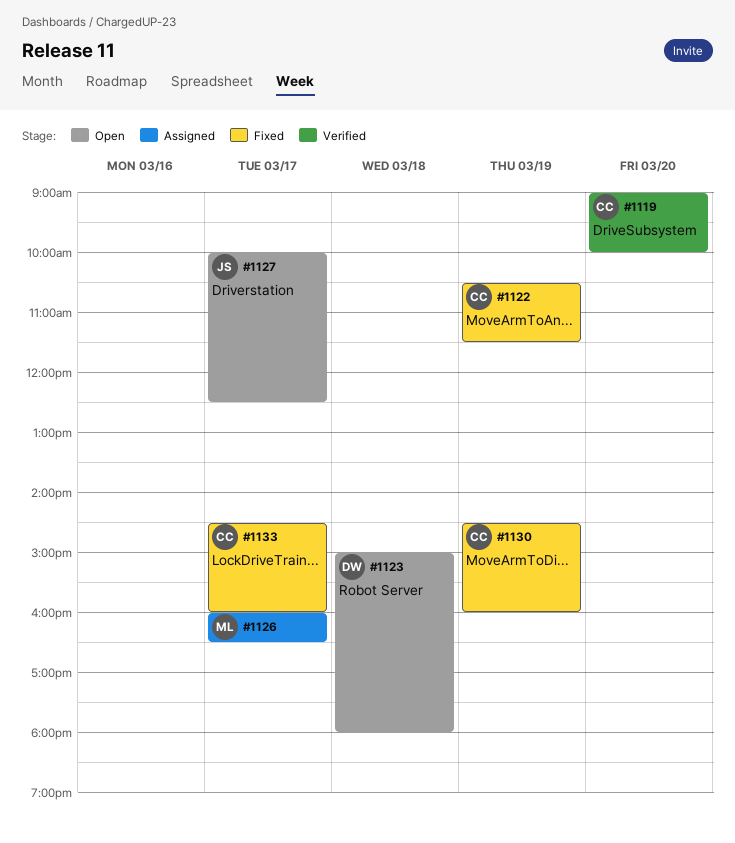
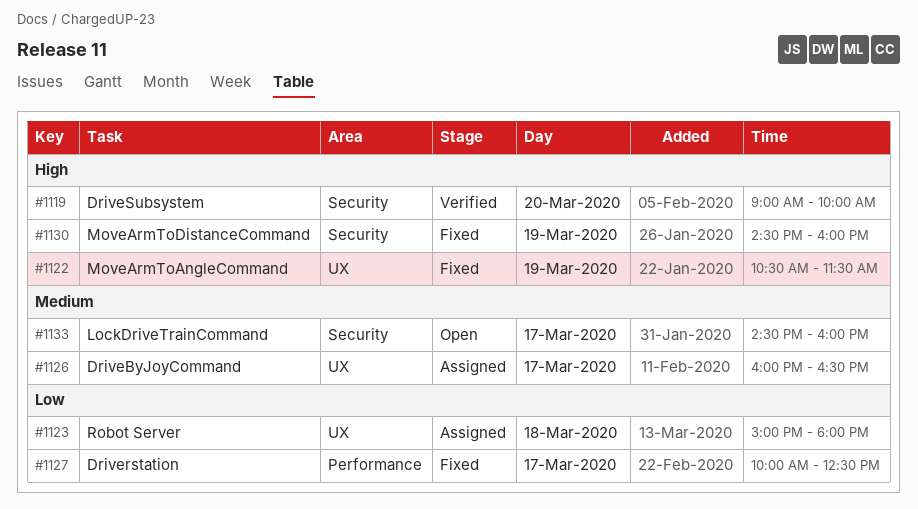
#1123, status: Open -> Assigned
#1127, status: Open -> Fixed
#1133, status: Fixed -> Open

